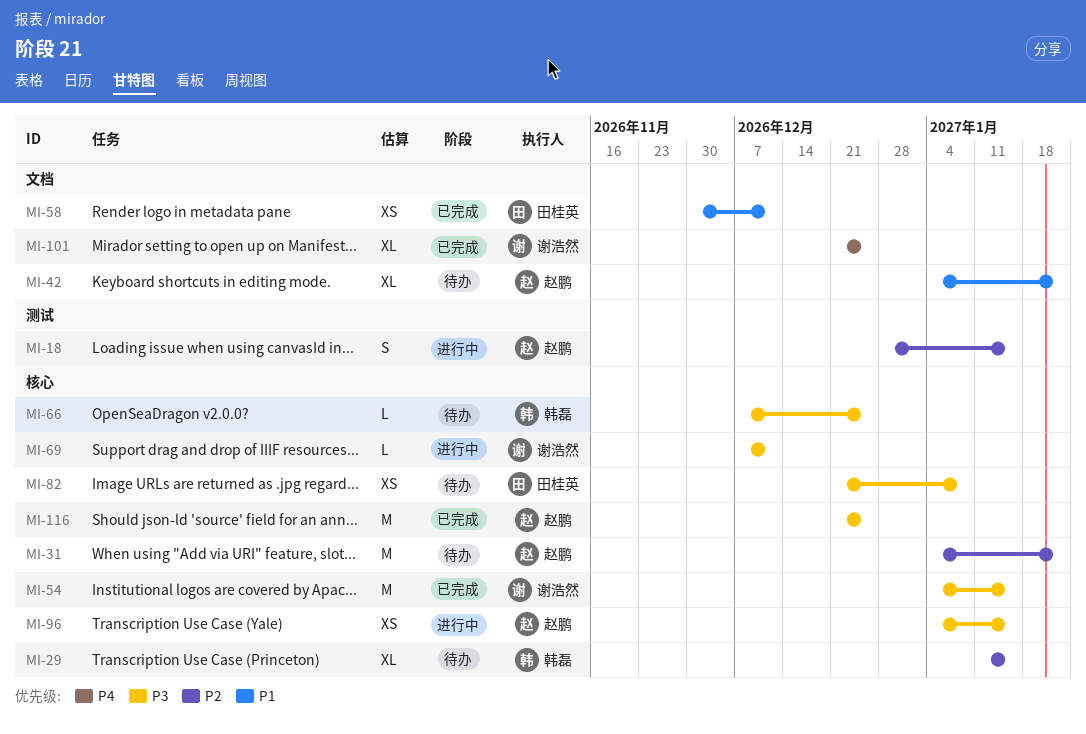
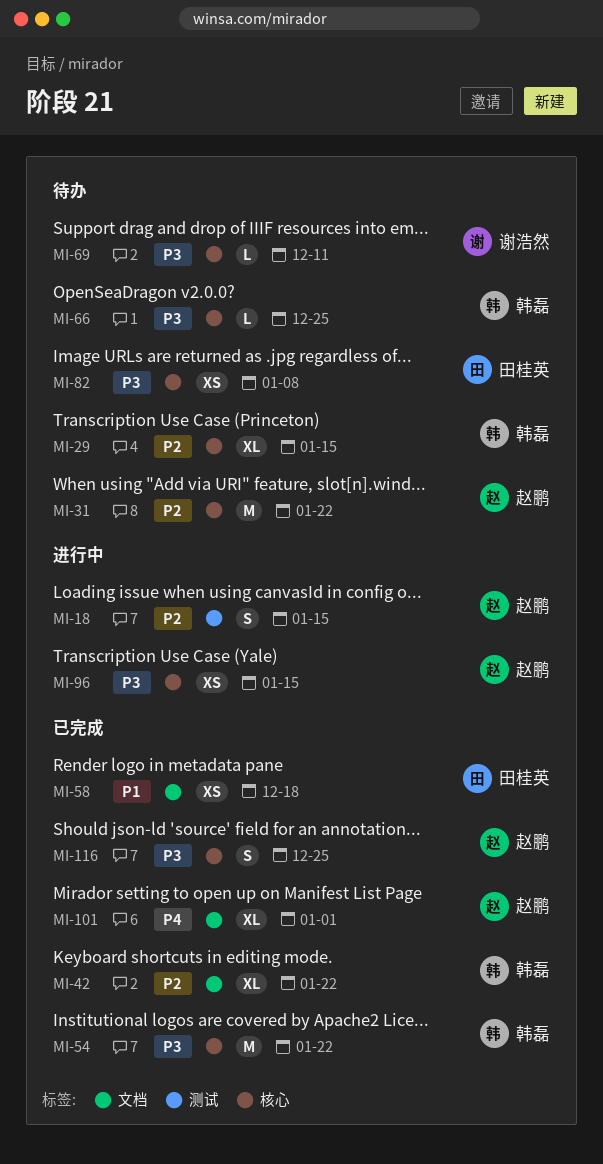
MI-42, status: 待办 -> 已完成
MI-42, owner: 赵鹏 -> 韩磊
MI-42, priority: P1 -> P2
MI-54, owner: 谢浩然 -> 韩磊
MI-54, due: Jan 15 -> Jan 22
MI-58, due: Dec 11 -> Dec 18
MI-69, status: 进行中 -> 待办
MI-101, owner: 谢浩然 -> 赵鹏
MI-101, due: Dec 25 -> Jan 1
MI-116, estimate: M -> S

